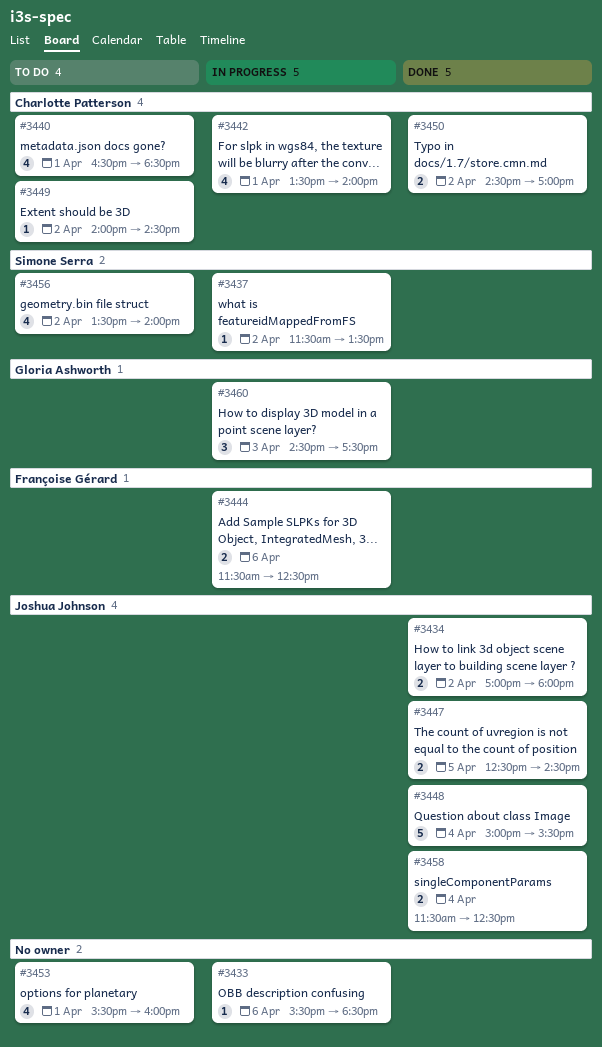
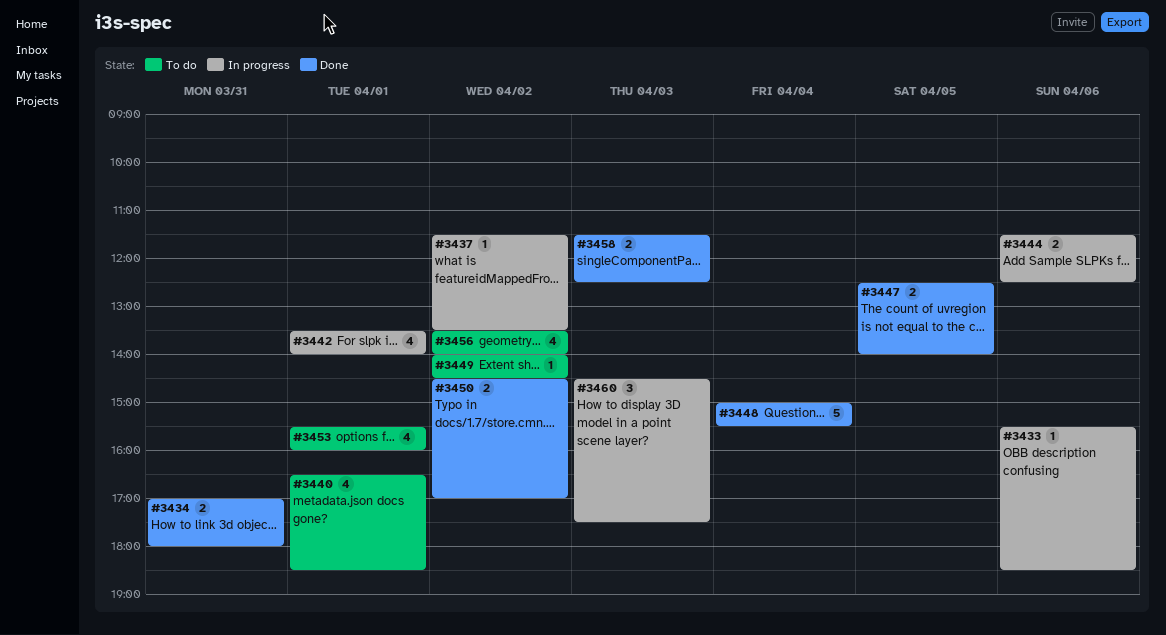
#3434, day: Apr 2 -> Mar 31
#3447, ends: 14:30 -> 14:00
#3458, day: Apr 4 -> Apr 3

